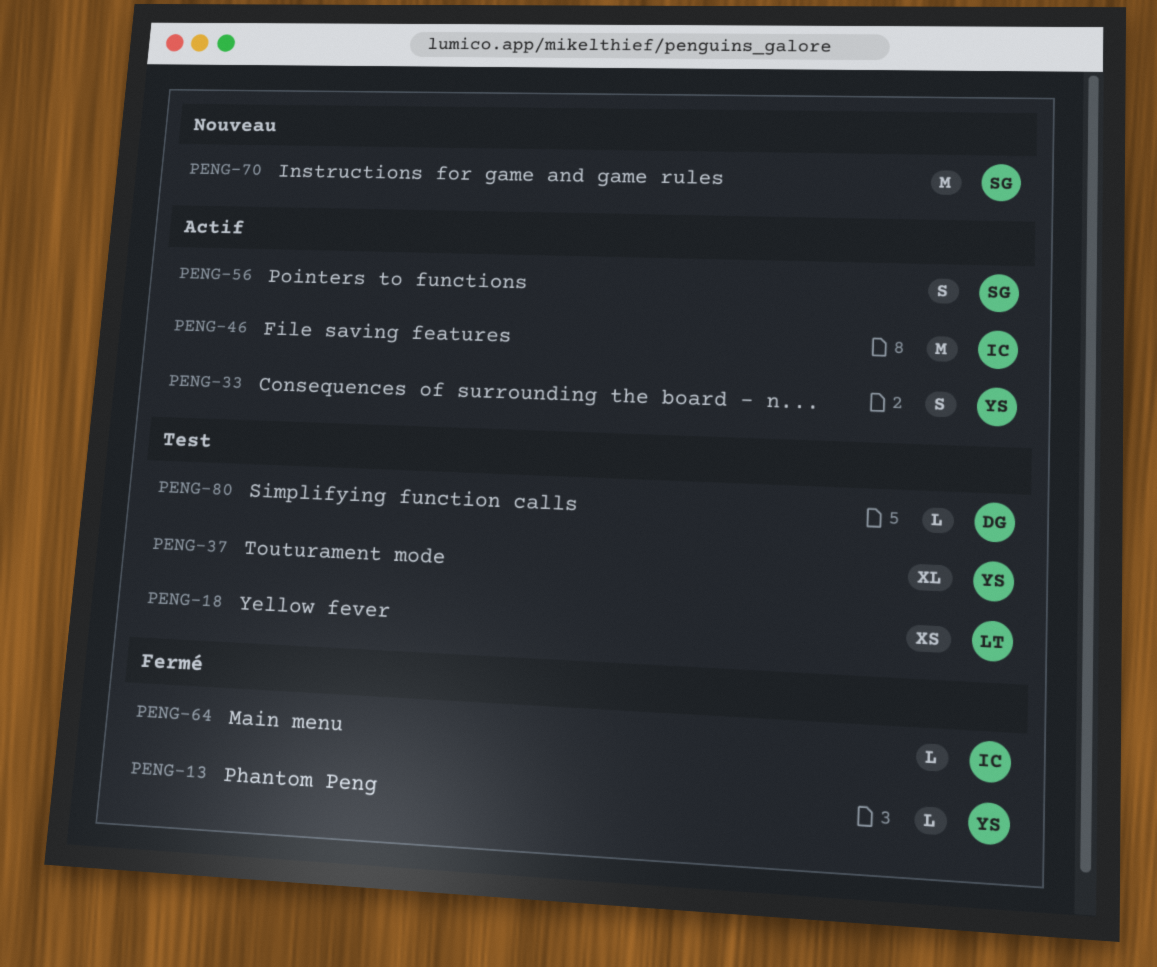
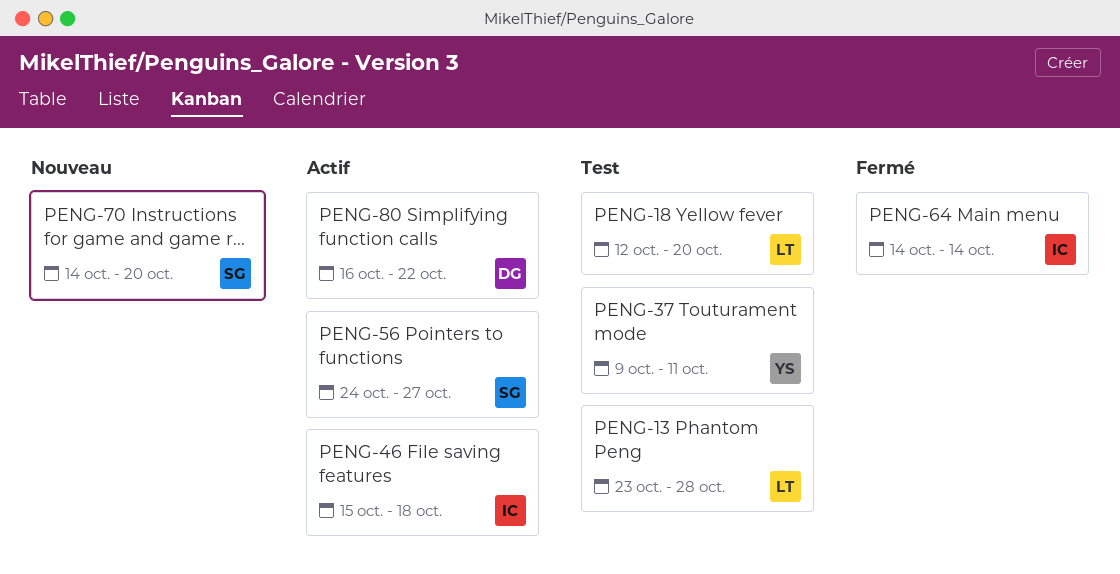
PENG-13, status: Fermé -> Test
PENG-13, owner: YS -> LT
PENG-33: present -> none
PENG-80, status: Test -> Actif

